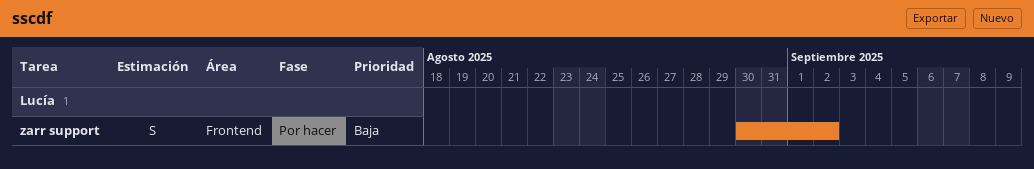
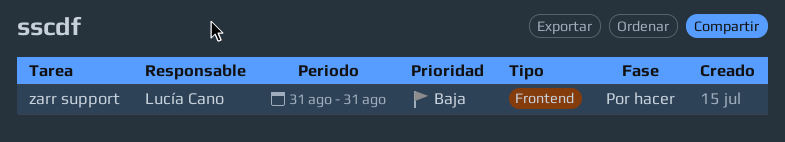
zarr support, start: Aug 30 -> Aug 31
zarr support, due: Sep 2 -> Aug 31

